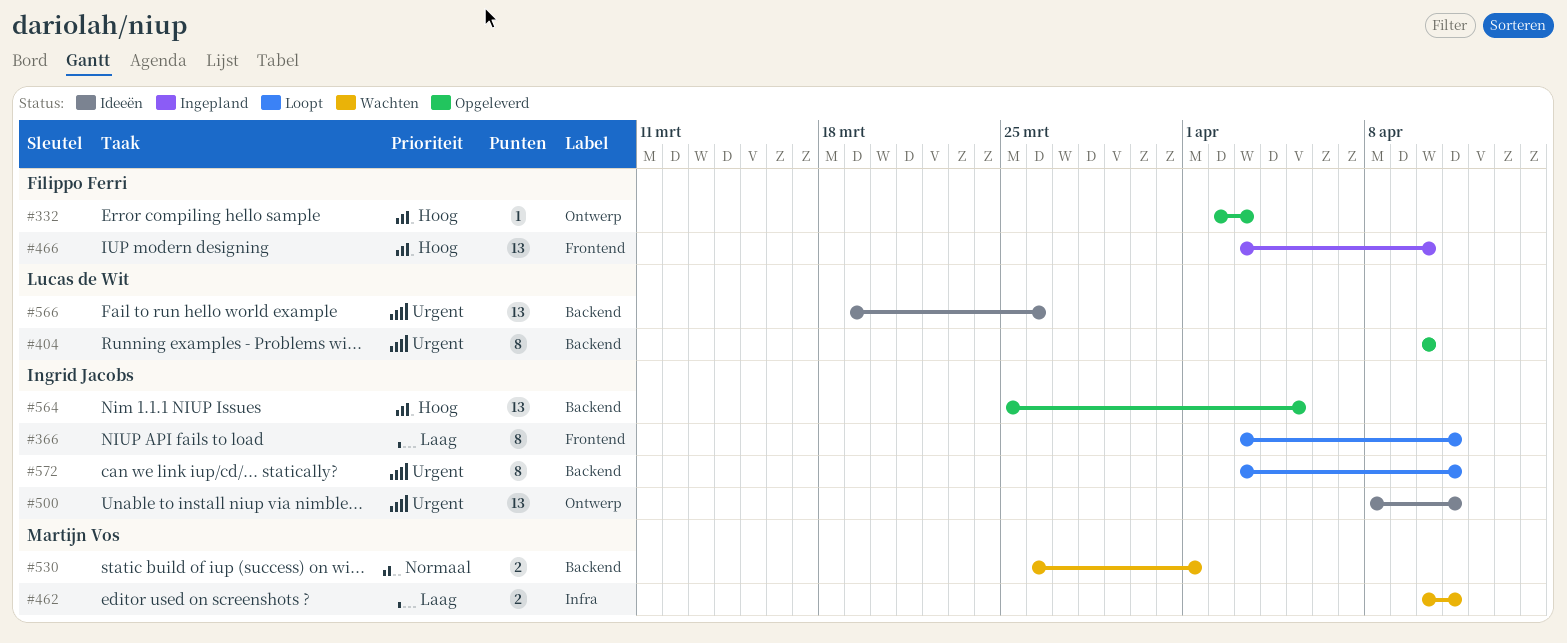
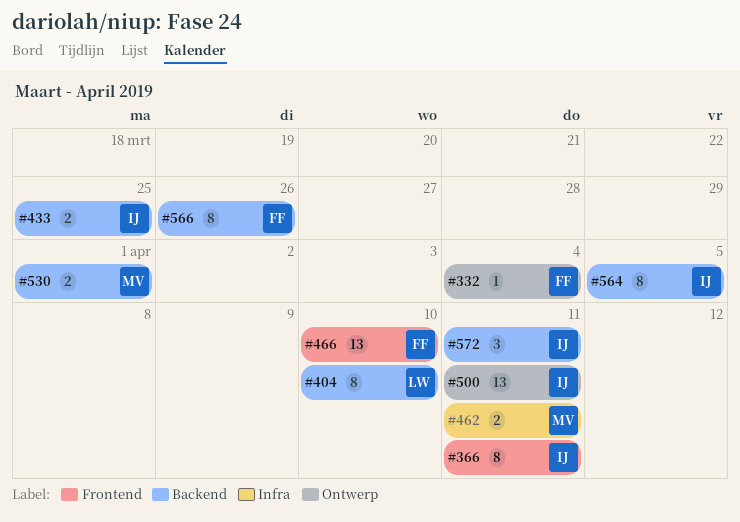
#332, due: Apr 3 -> Apr 4
#433: none -> present
#564, estimate: 13 -> 8
#566, owner: Lucas de Wit -> Filippo Ferri
#566, estimate: 13 -> 8
#572, estimate: 8 -> 3

